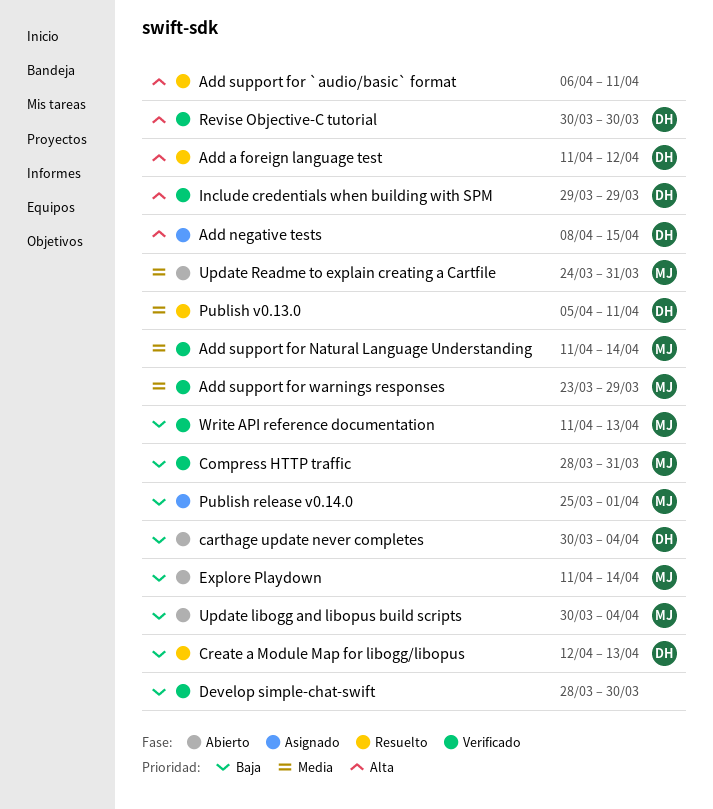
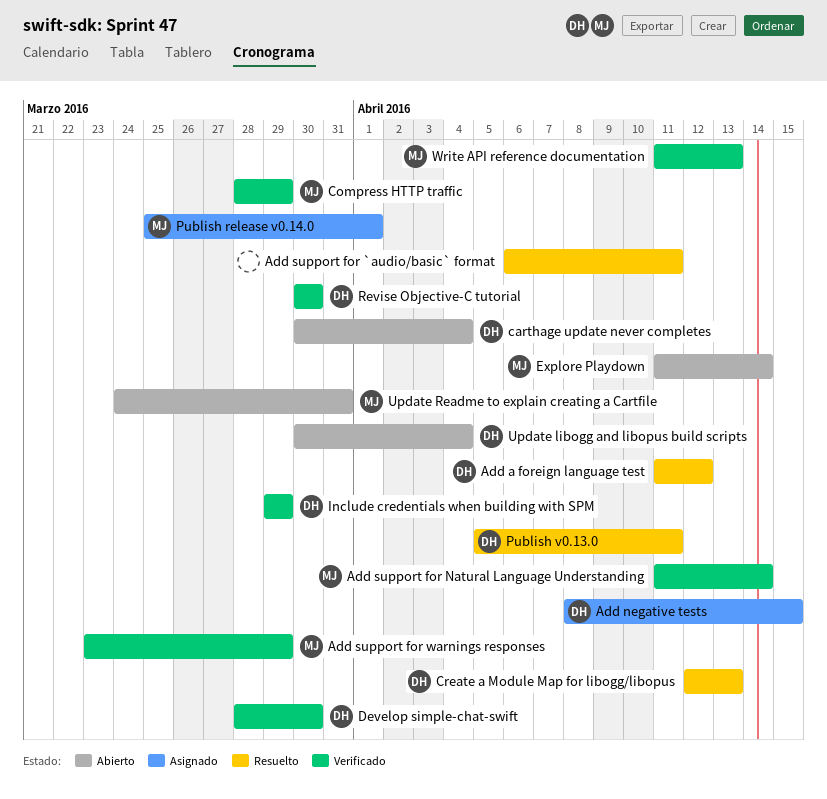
Compress HTTP traffic, due: Mar 31 -> Mar 29
Develop simple-chat-swift, owner: none -> DH
Update libogg and libopus build scripts, owner: MJ -> DH

